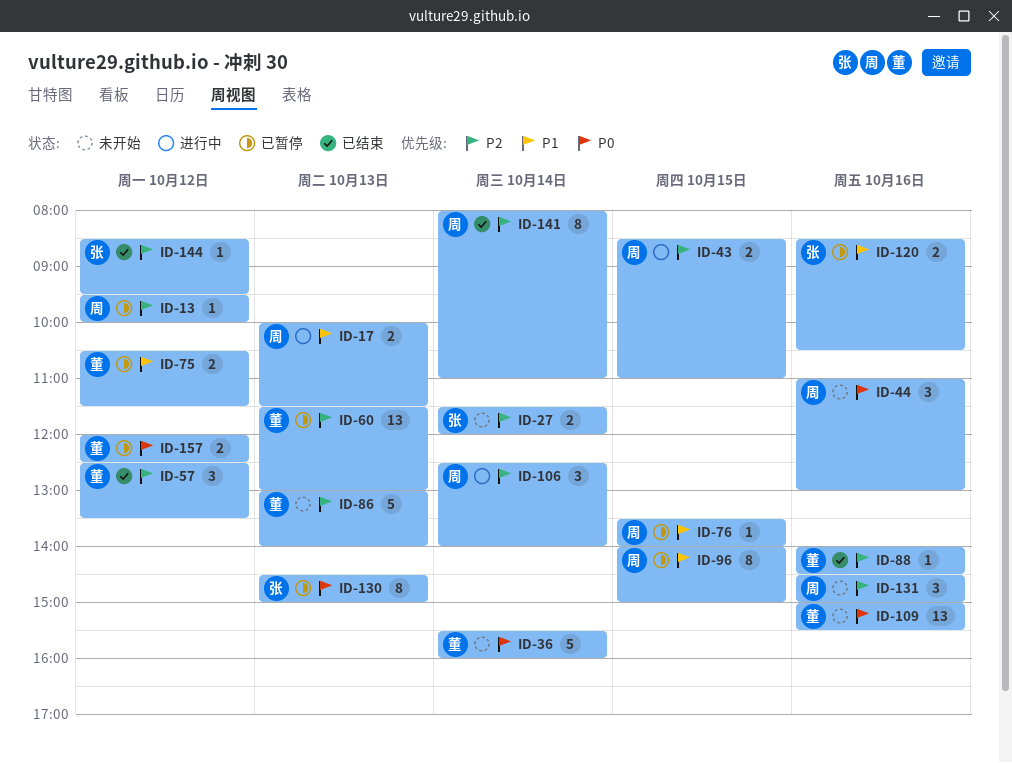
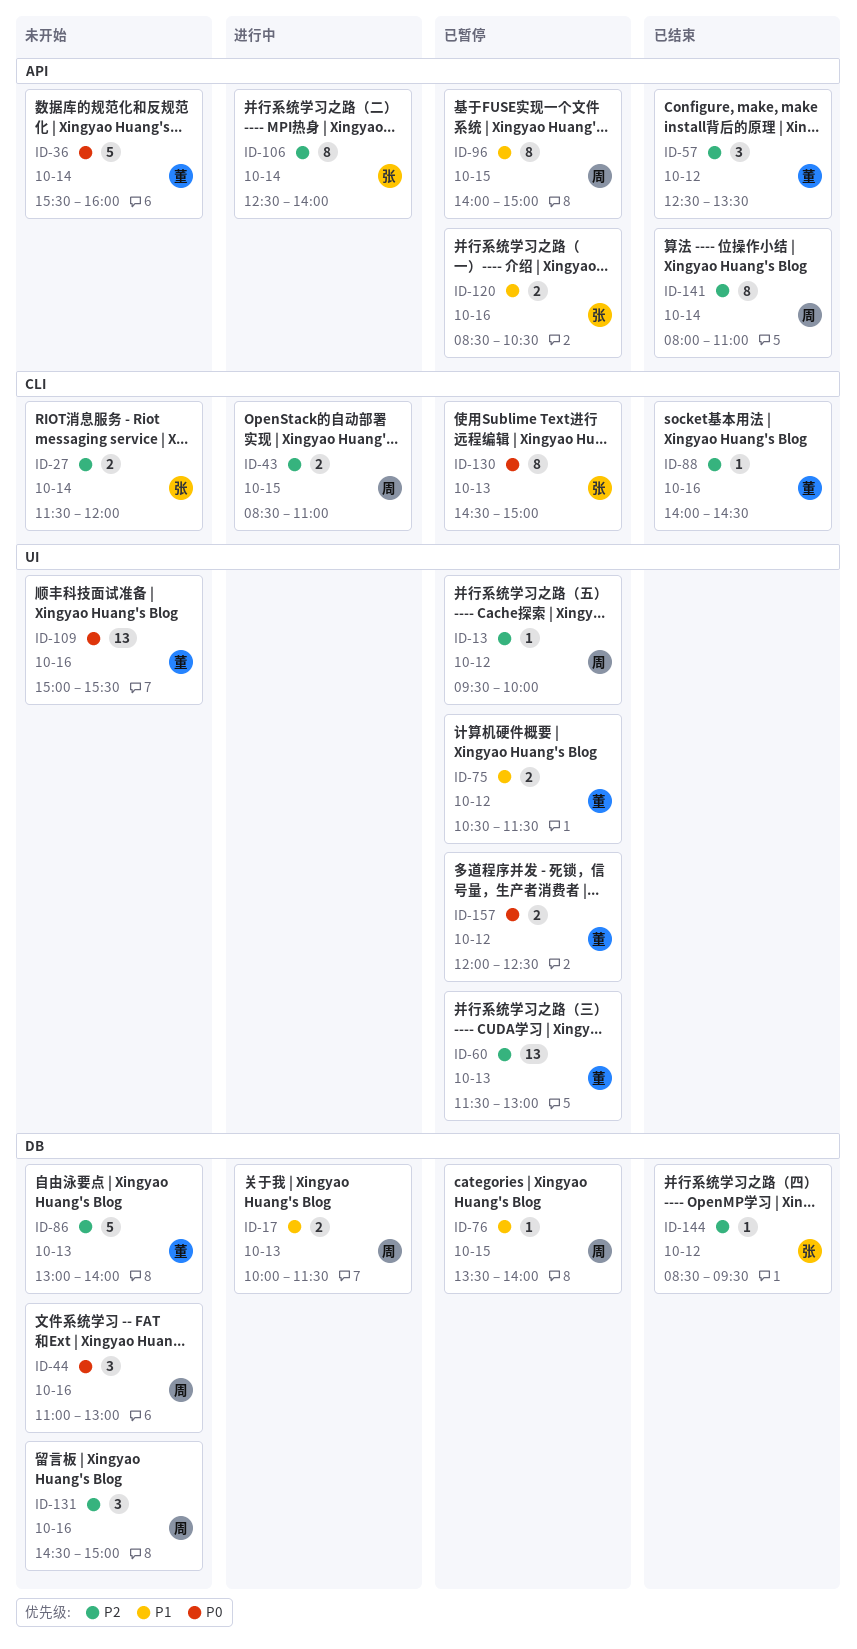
ID-106, owner: 周 -> 张
ID-106, estimate: 3 -> 8

